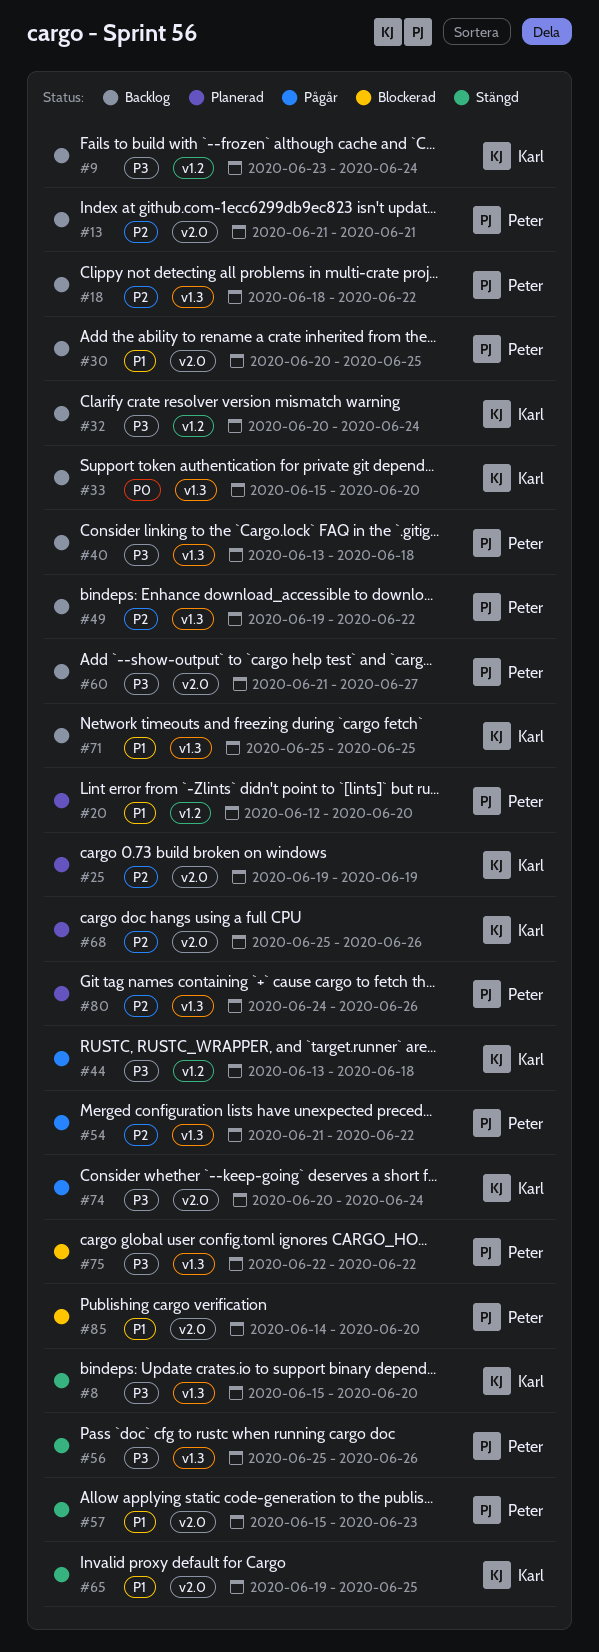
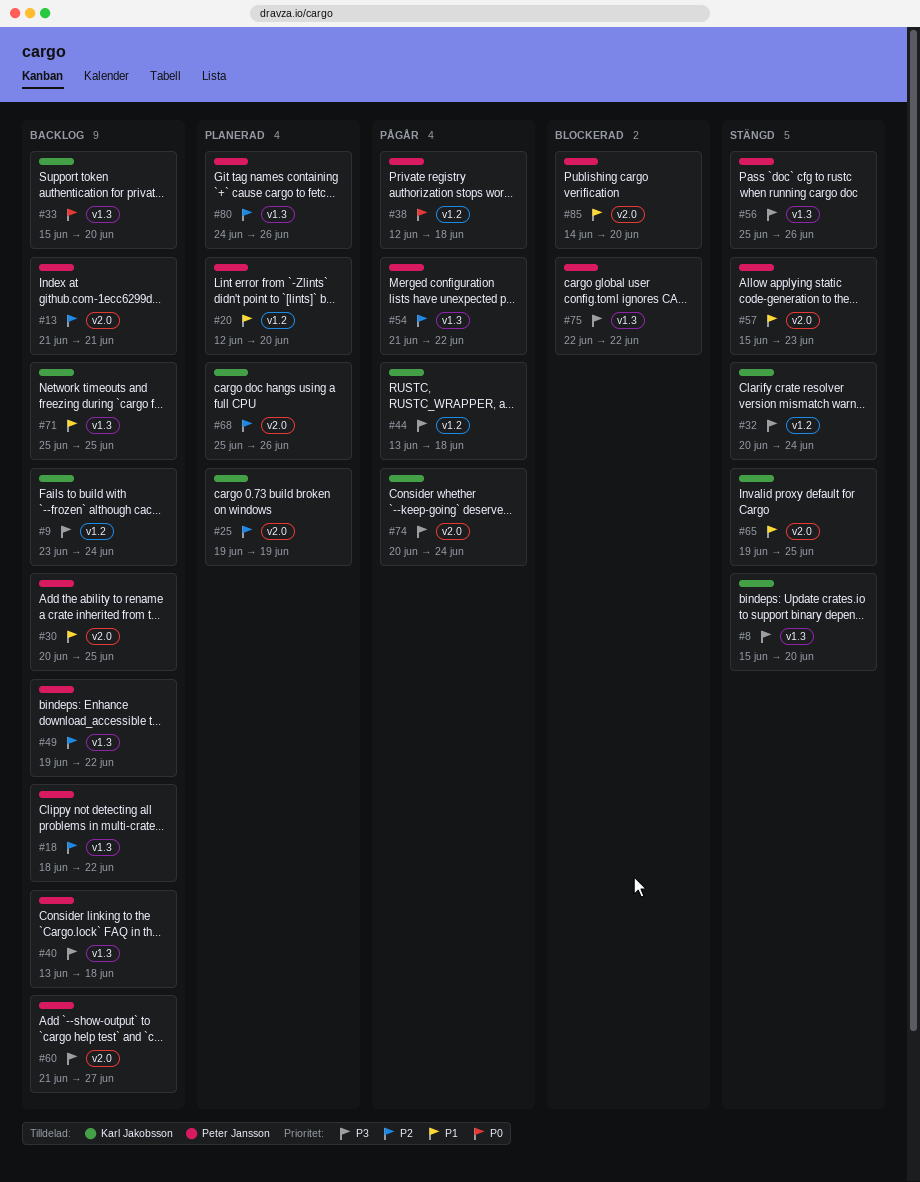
#32, status: Backlog -> Stängd
#38: none -> present

